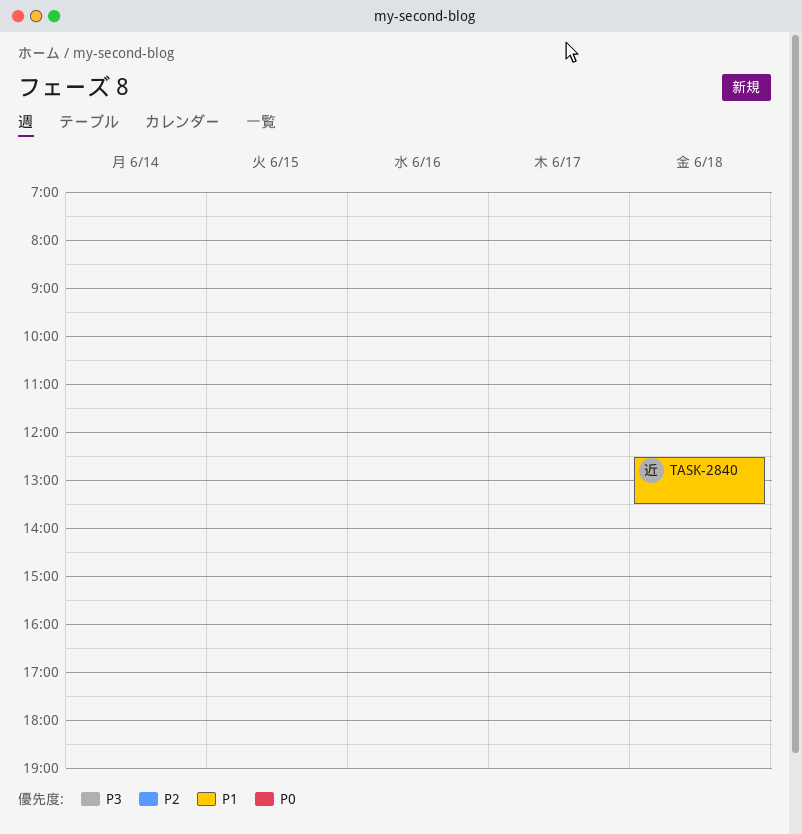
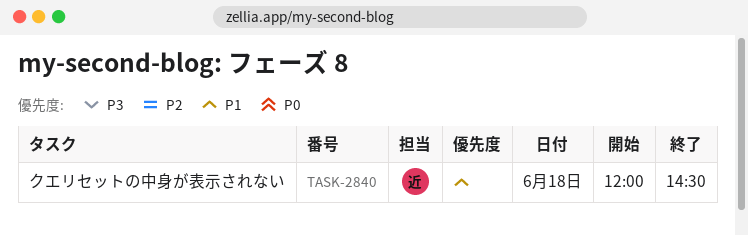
TASK-2840, begins: 12:30 -> 12:00
TASK-2840, ends: 13:30 -> 14:30

